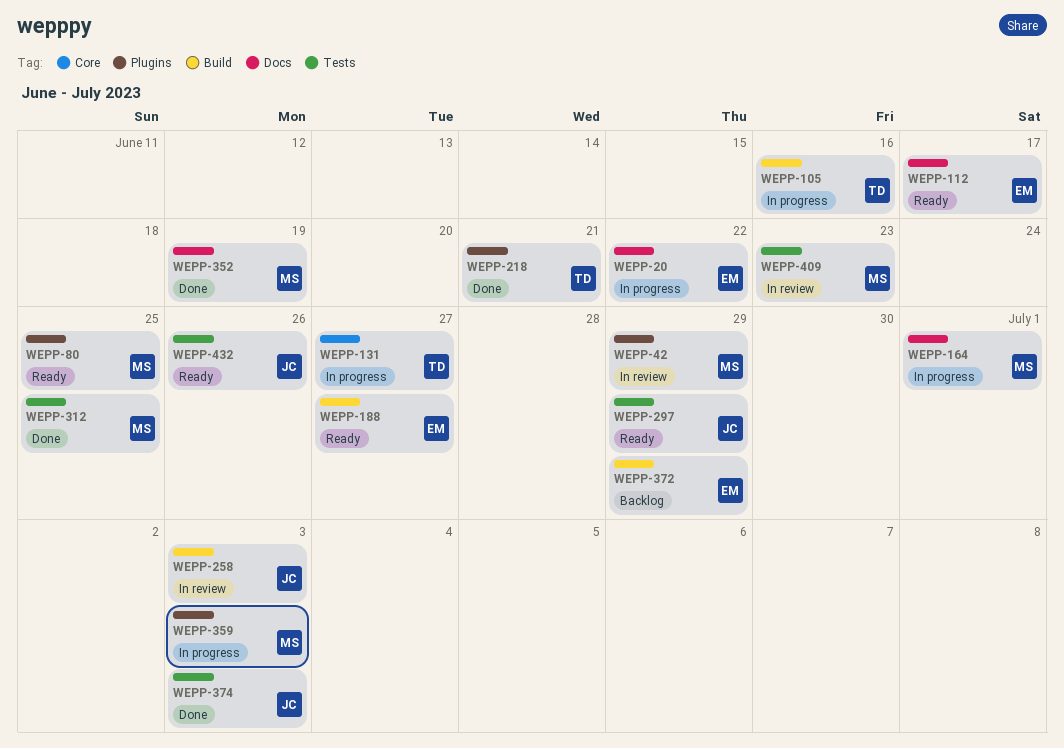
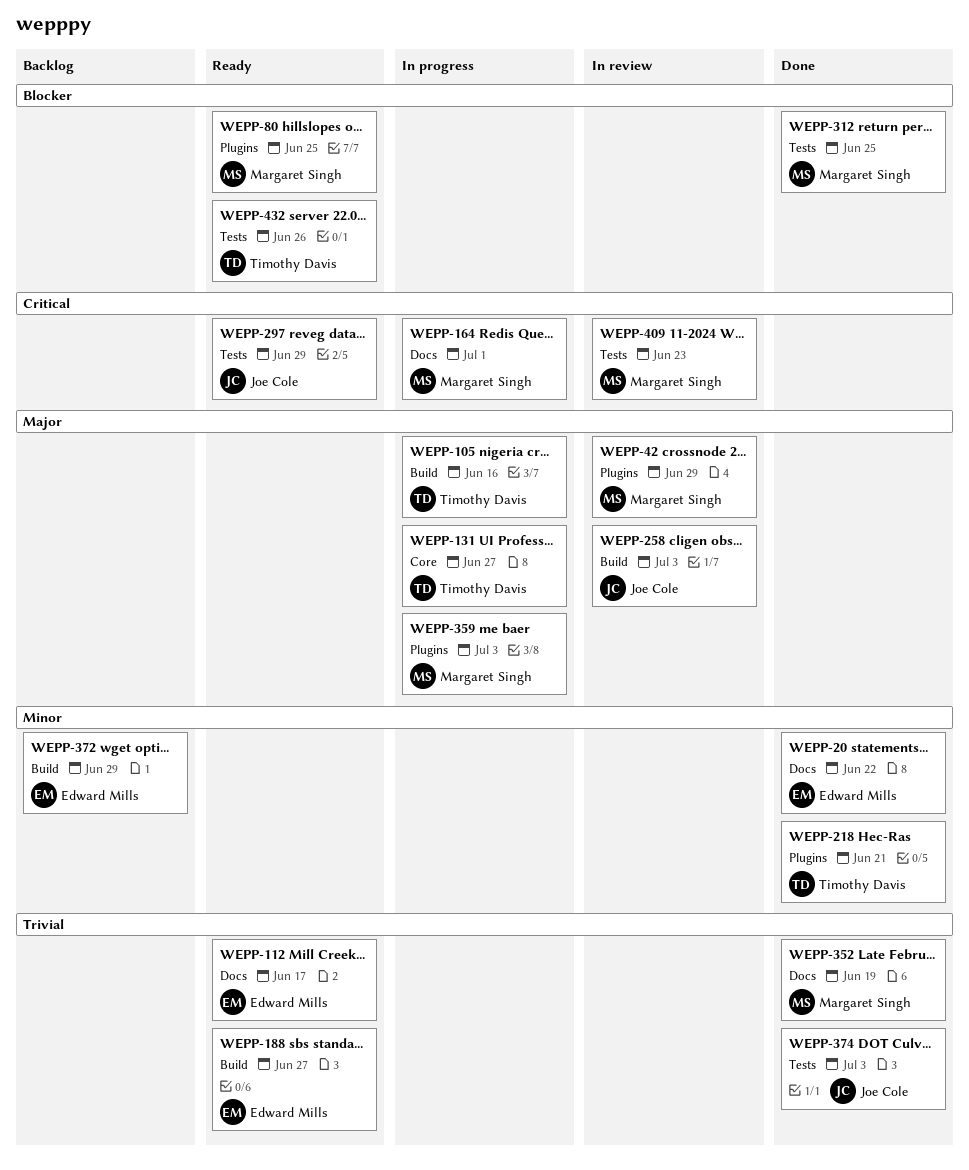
WEPP-20, status: In progress -> Done
WEPP-432, owner: Joe Cole -> Timothy Davis

